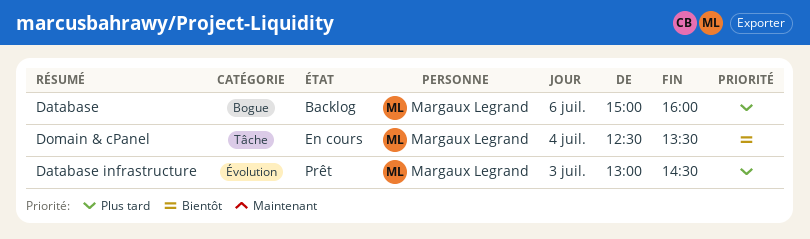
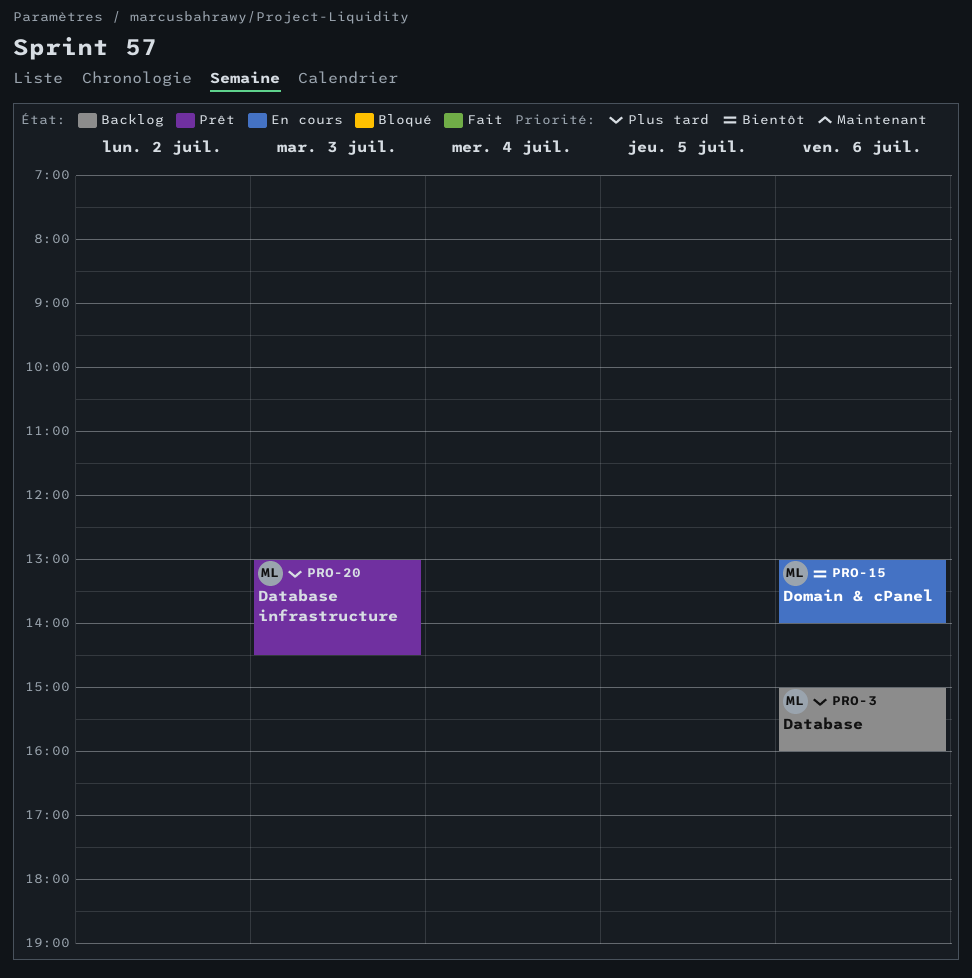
Domain & cPanel, day: Jul 4 -> Jul 6
Domain & cPanel, begins: 12:30 -> 13:00
Domain & cPanel, ends: 13:30 -> 14:00

